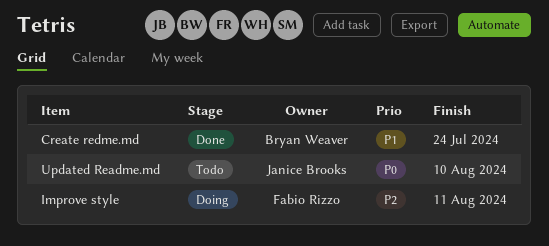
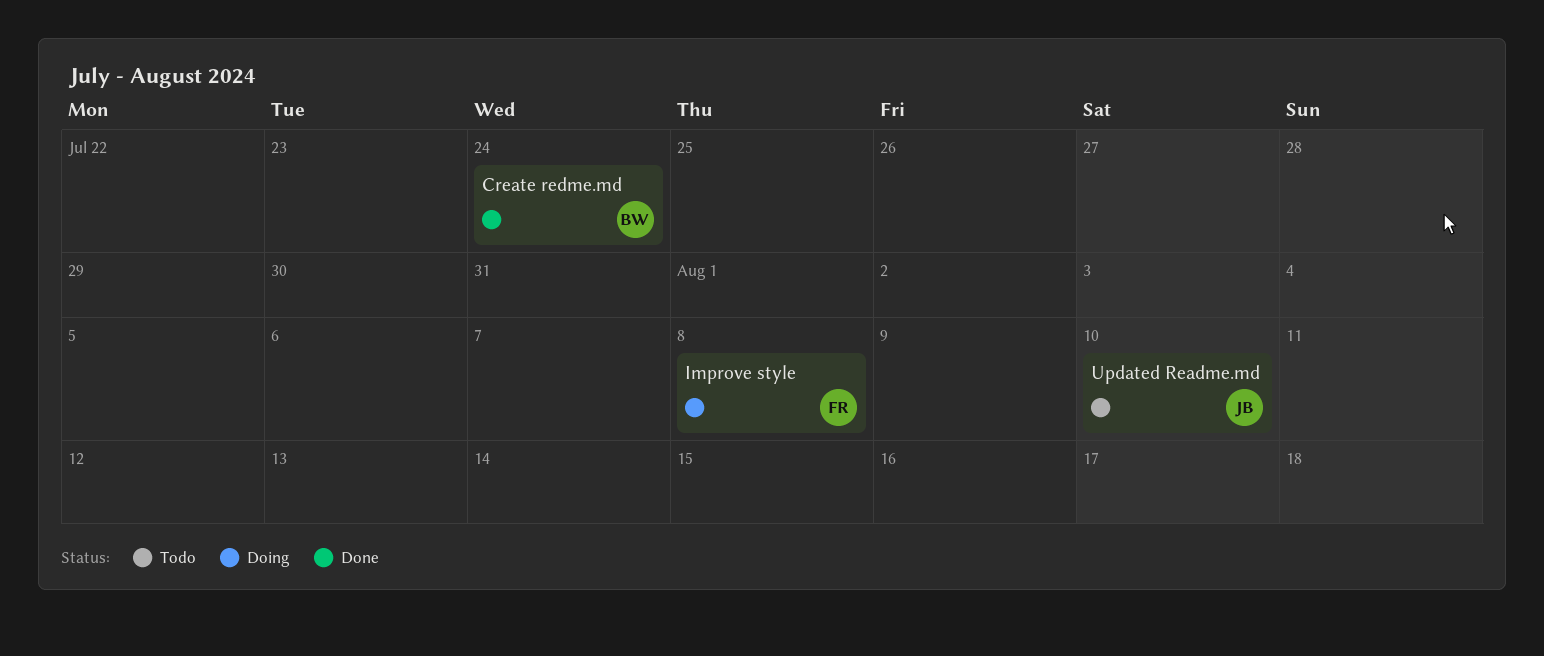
Improve style, due: Aug 11 -> Aug 8

